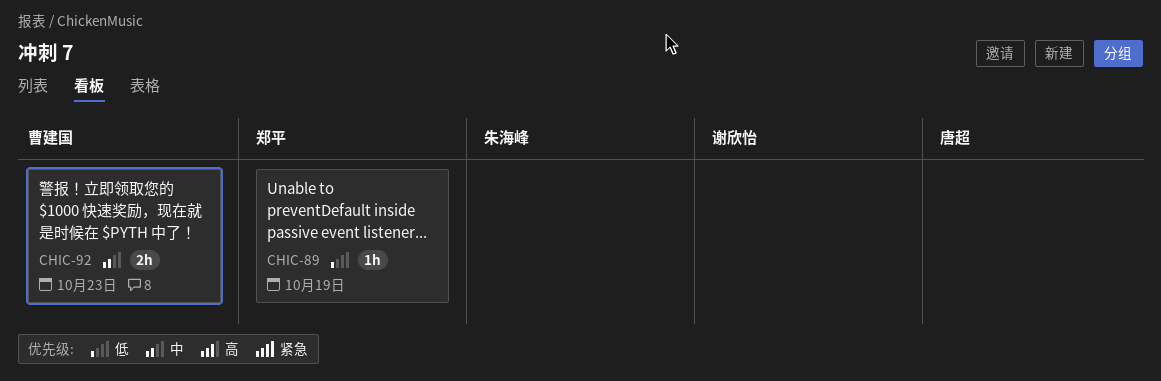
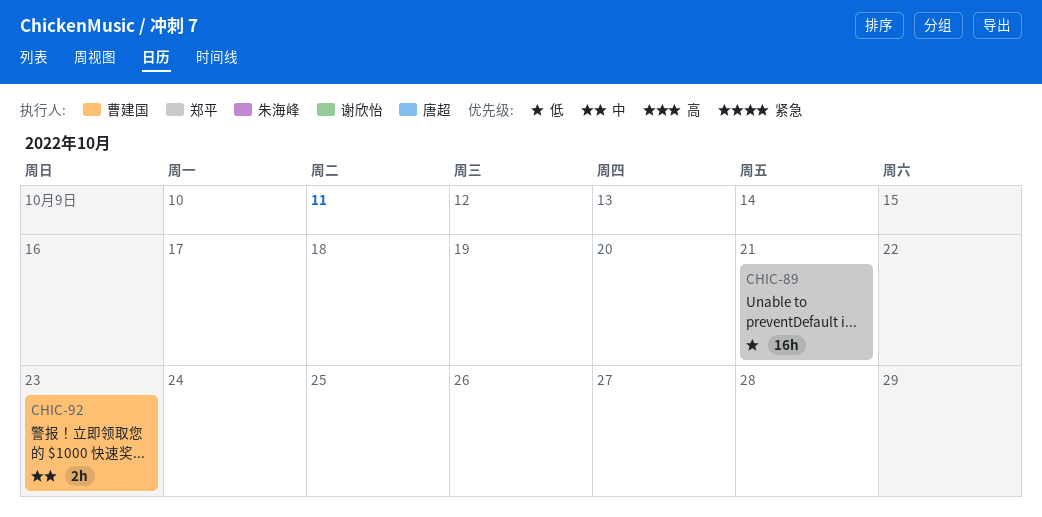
CHIC-89, estimate: 1h -> 16h
CHIC-89, due: Oct 19 -> Oct 21

